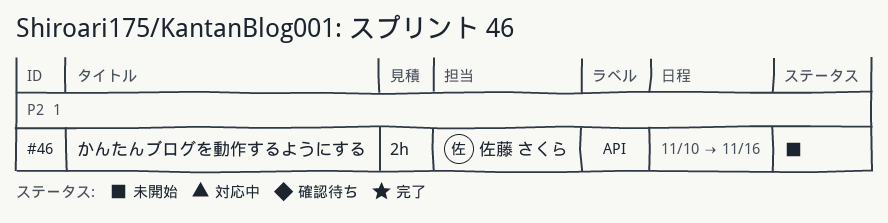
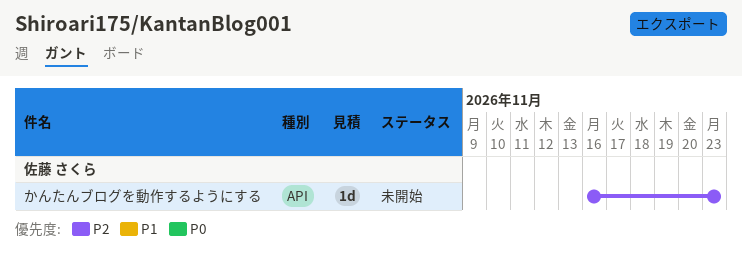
かんたんブログを動作するようにする, estimate: 2h -> 1d
かんたんブログを動作するようにする, start: Nov 10 -> Nov 16
かんたんブログを動作するようにする, due: Nov 16 -> Nov 23

